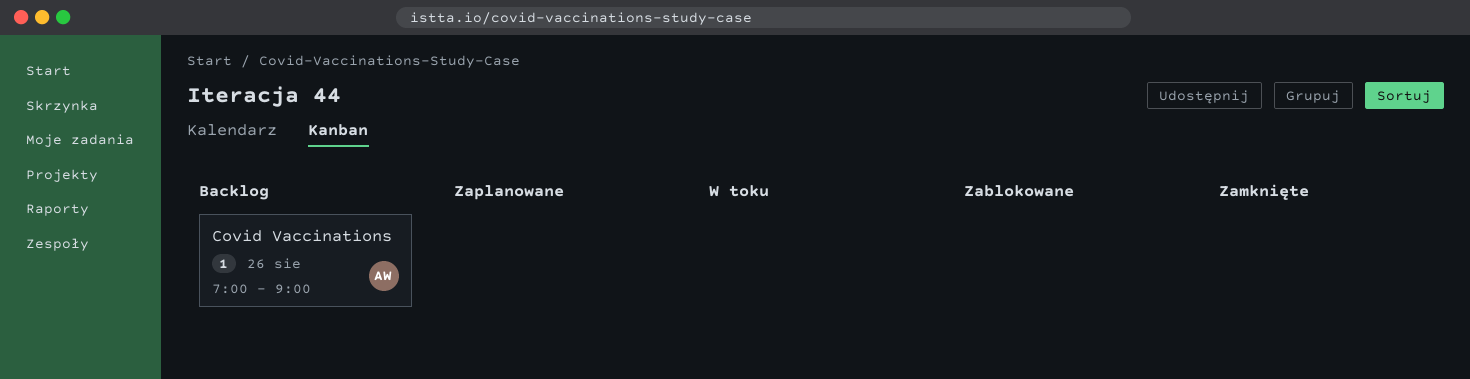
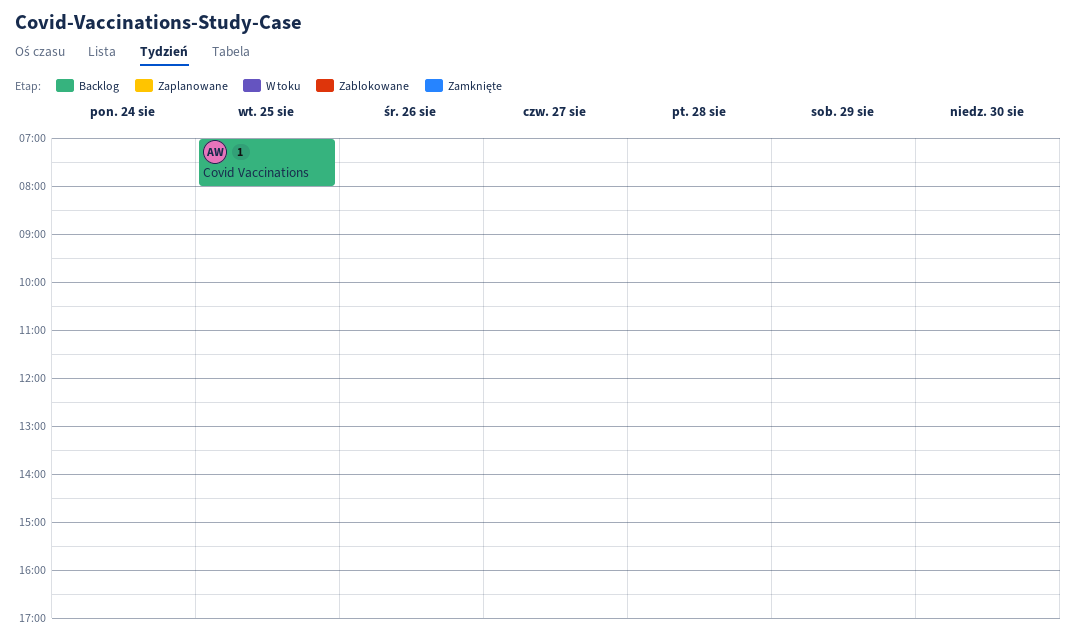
Covid Vaccinations, day: Aug 26 -> Aug 25
Covid Vaccinations, ends: 09:00 -> 08:00

